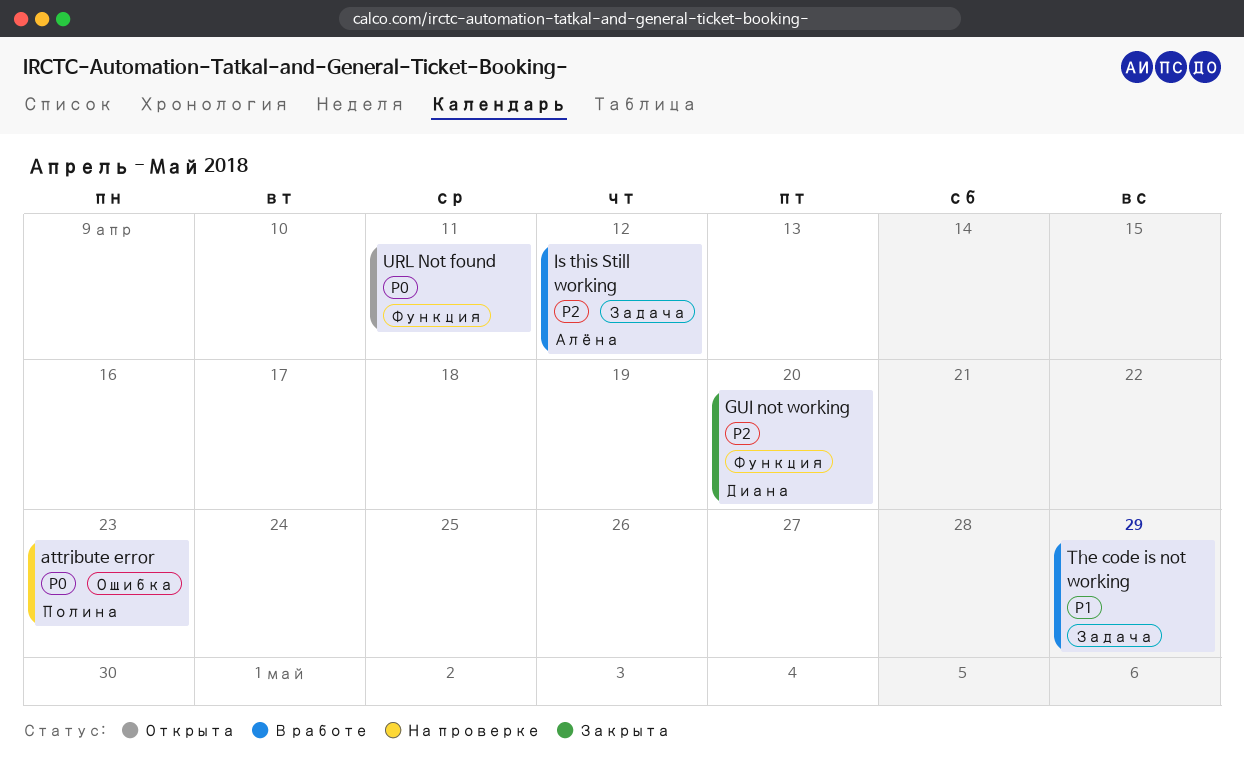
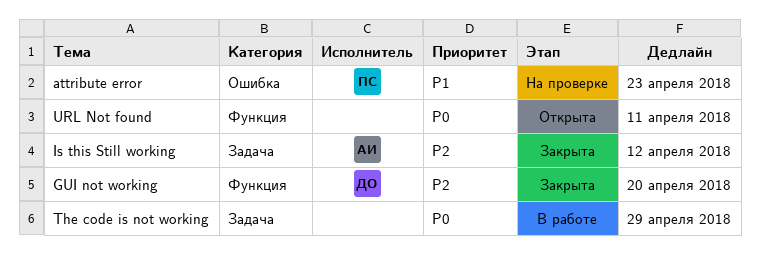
attribute error, priority: P0 -> P1
Is this Still working, status: В работе -> Закрыта
The code is not working, priority: P1 -> P0

